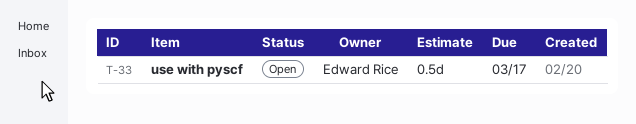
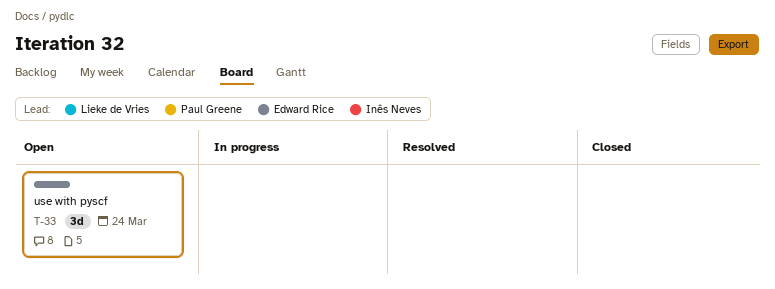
T-33, estimate: 0.5d -> 3d
T-33, due: Mar 17 -> Mar 24

